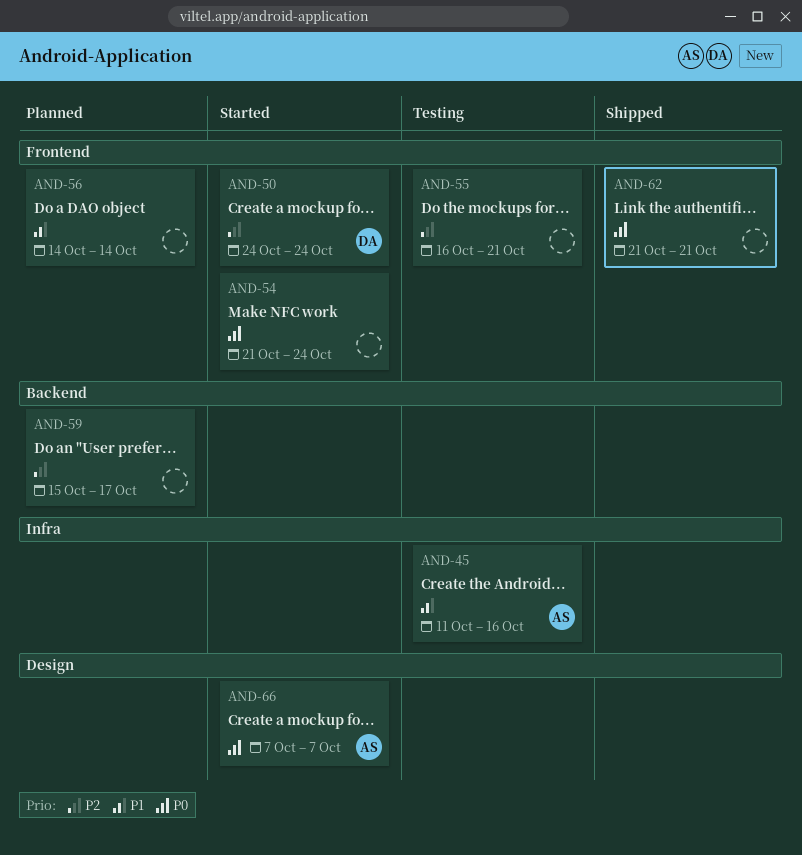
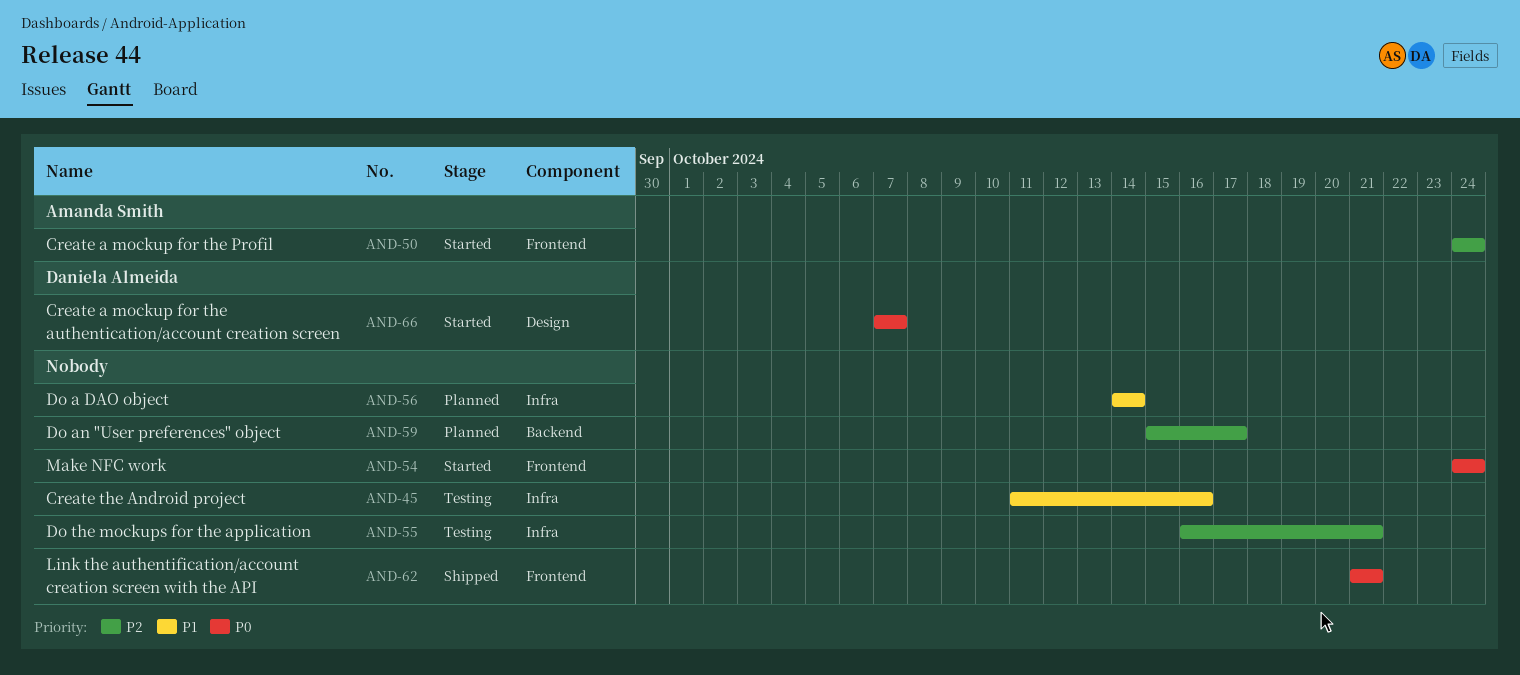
AND-45, owner: Amanda Smith -> none
AND-50, owner: Daniela Almeida -> Amanda Smith
AND-54, start: Oct 21 -> Oct 24
AND-55, label: Frontend -> Infra
AND-56, label: Frontend -> Infra
AND-66, owner: Amanda Smith -> Daniela Almeida

